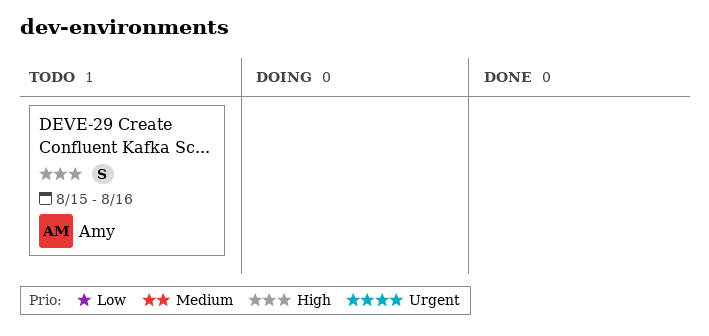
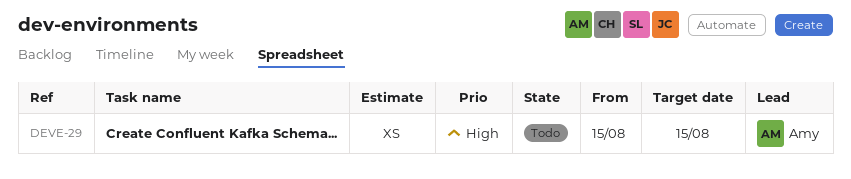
DEVE-29, estimate: S -> XS
DEVE-29, due: Aug 16 -> Aug 15

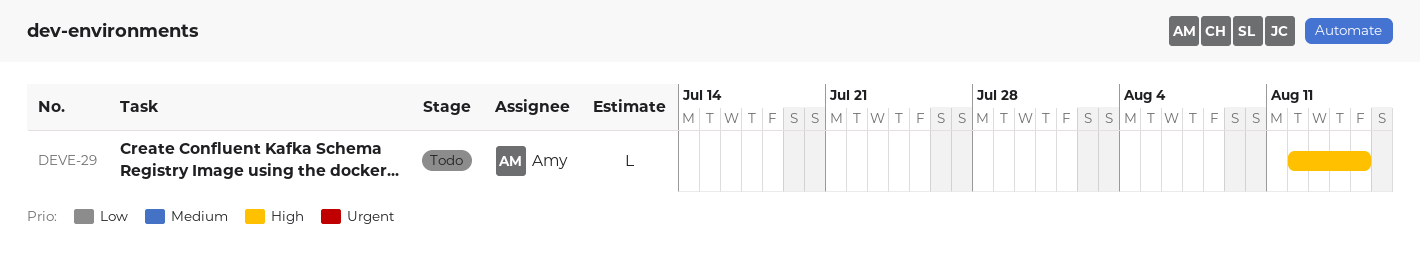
DEVE-29, estimate: XS -> L
DEVE-29, start: Aug 15 -> Aug 12

